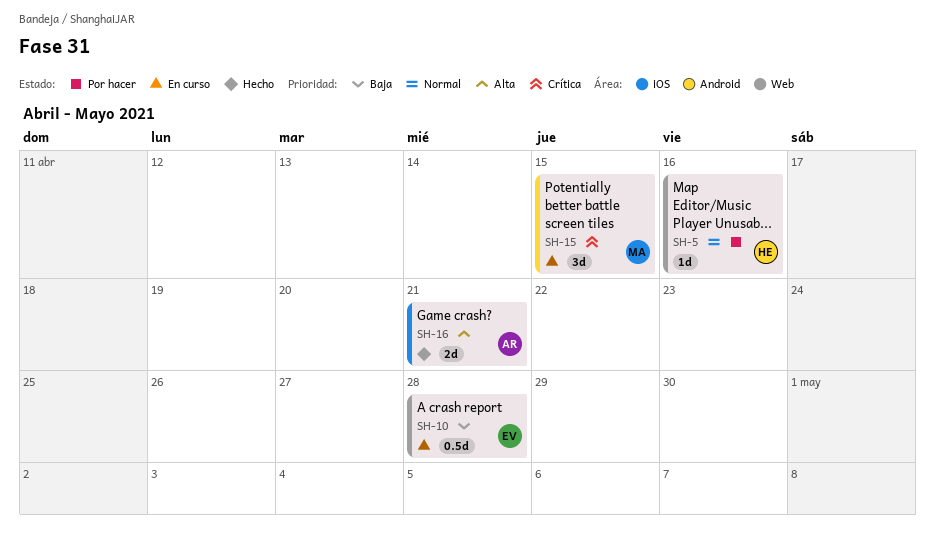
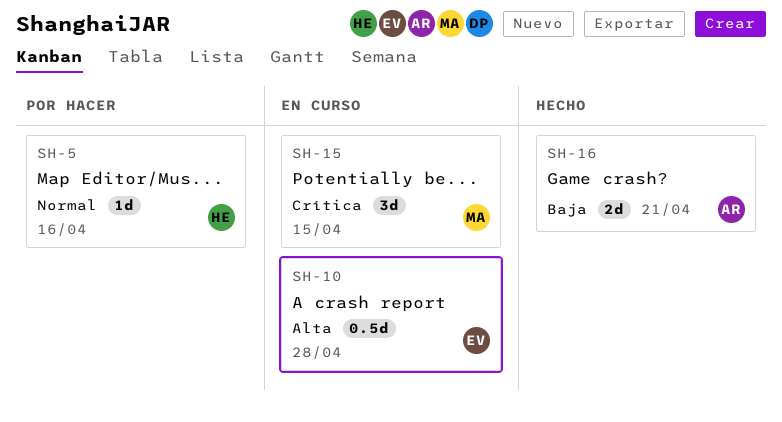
SH-10, priority: Baja -> Alta
SH-16, priority: Alta -> Baja

